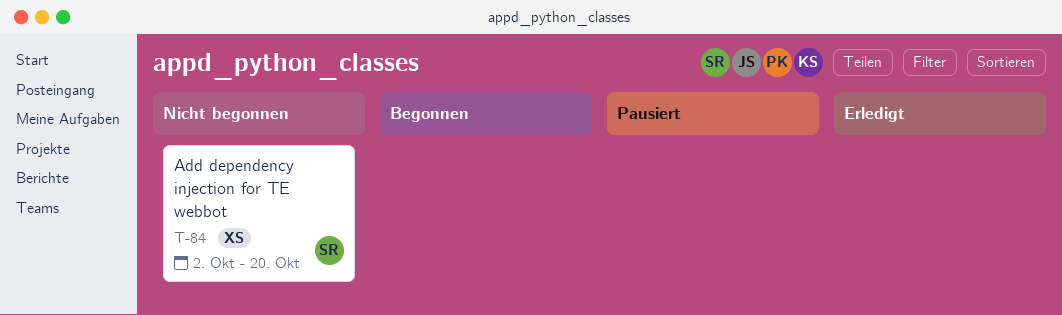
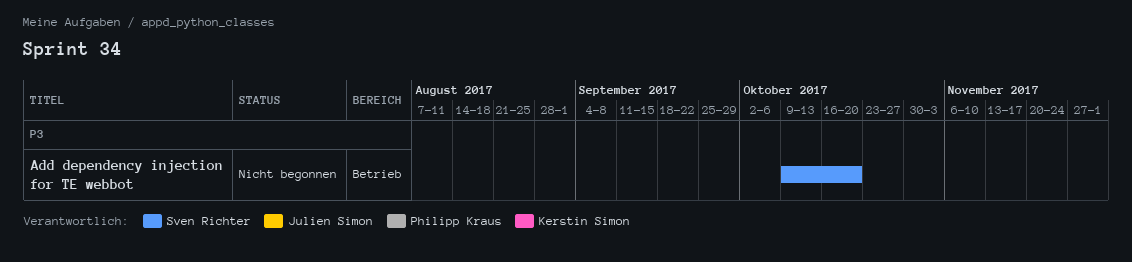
Add dependency injection for TE webbot, start: Oct 2 -> Oct 9

